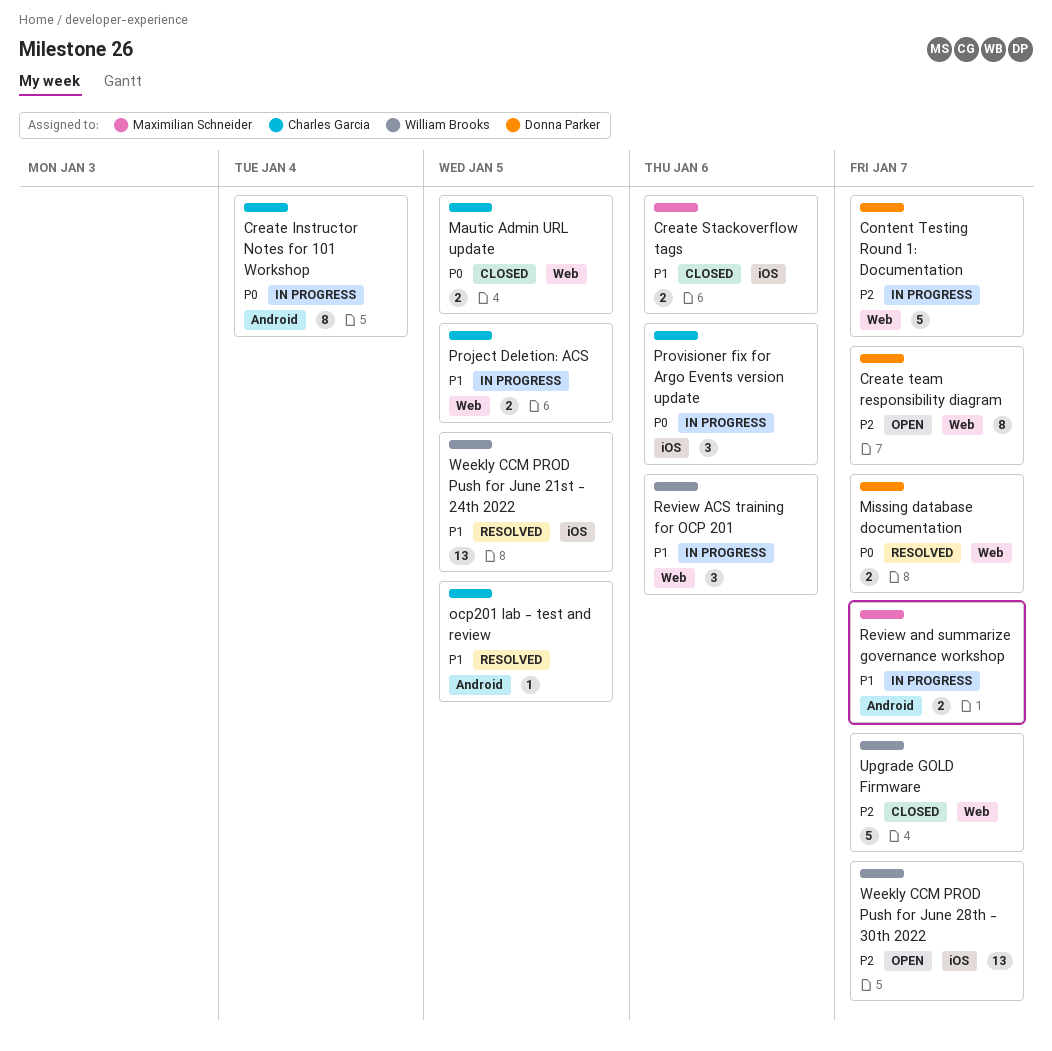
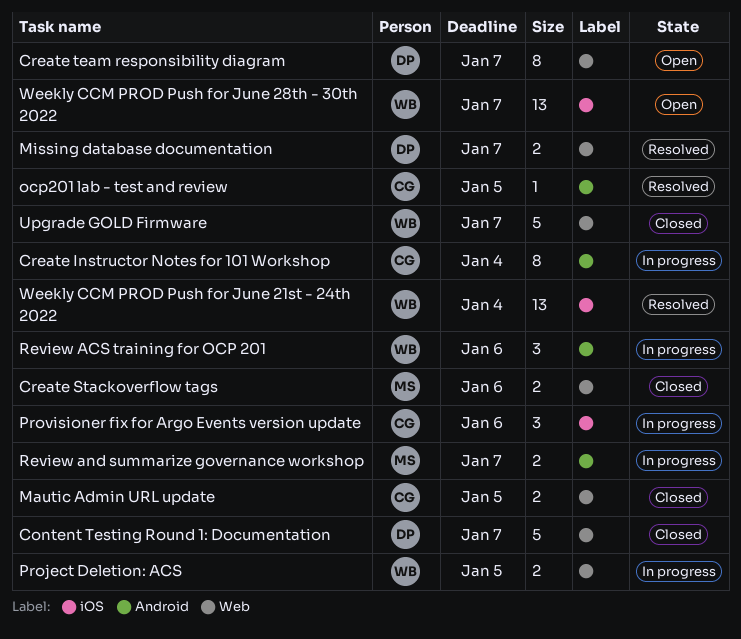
Content Testing Round 1: Documentation, status: In progress -> Closed
Create Stackoverflow tags, label: iOS -> Web
Project Deletion: ACS, owner: Charles Garcia -> William Brooks
Review ACS training for OCP 201, label: Web -> Android
Weekly CCM PROD Push for June 21st - 24th 2022, due: Jan 5 -> Jan 4

